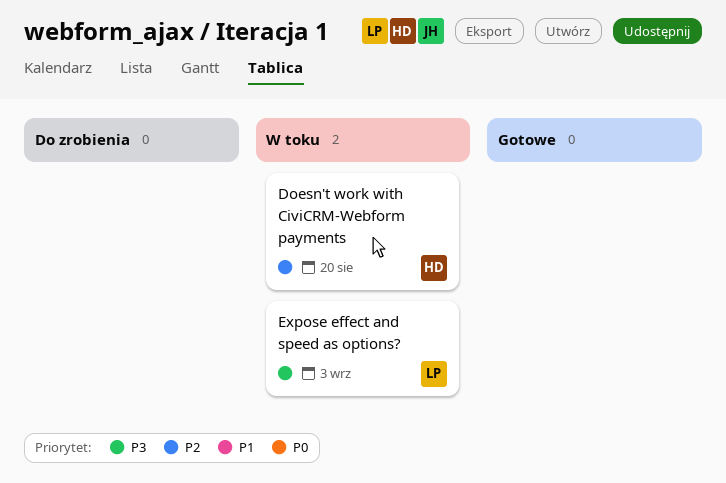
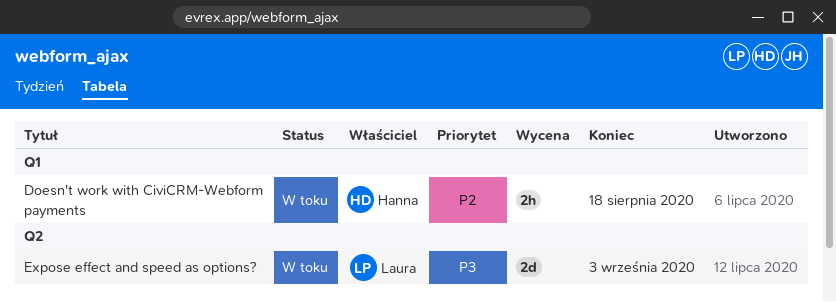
Doesn't work with CiviCRM-Webform payments, due: Aug 20 -> Aug 18

